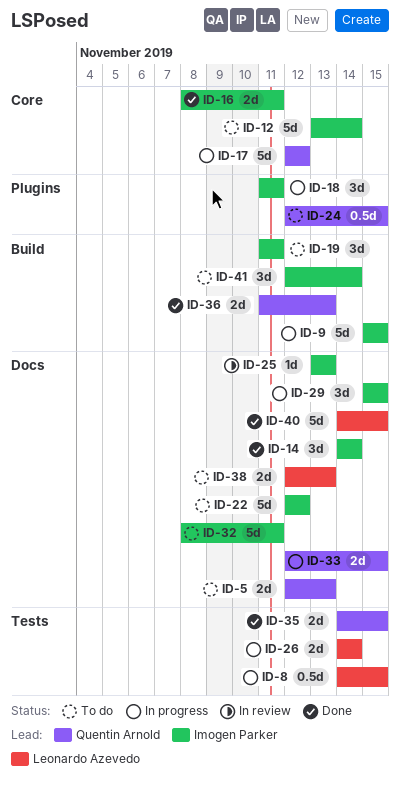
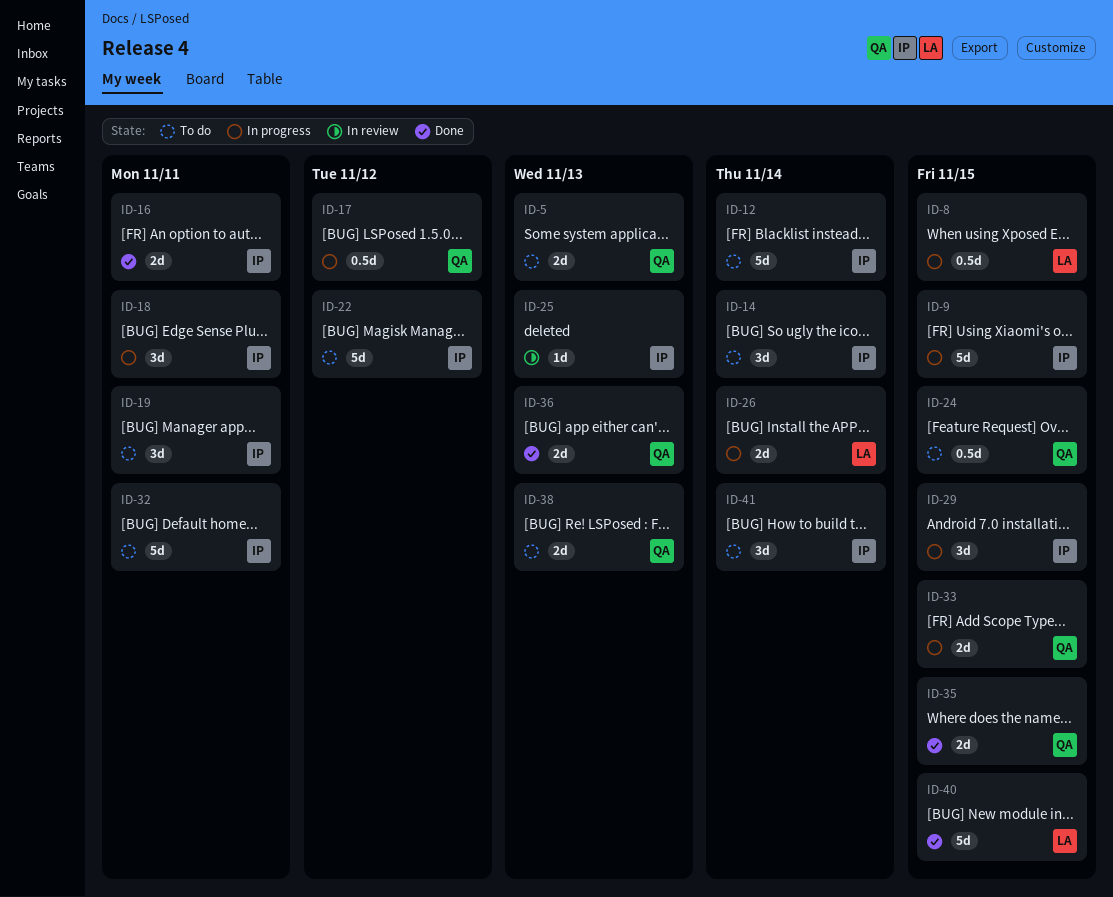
ID-14, status: Done -> To do
ID-17, estimate: 5d -> 0.5d
ID-38, owner: Leonardo Azevedo -> Quentin Arnold

